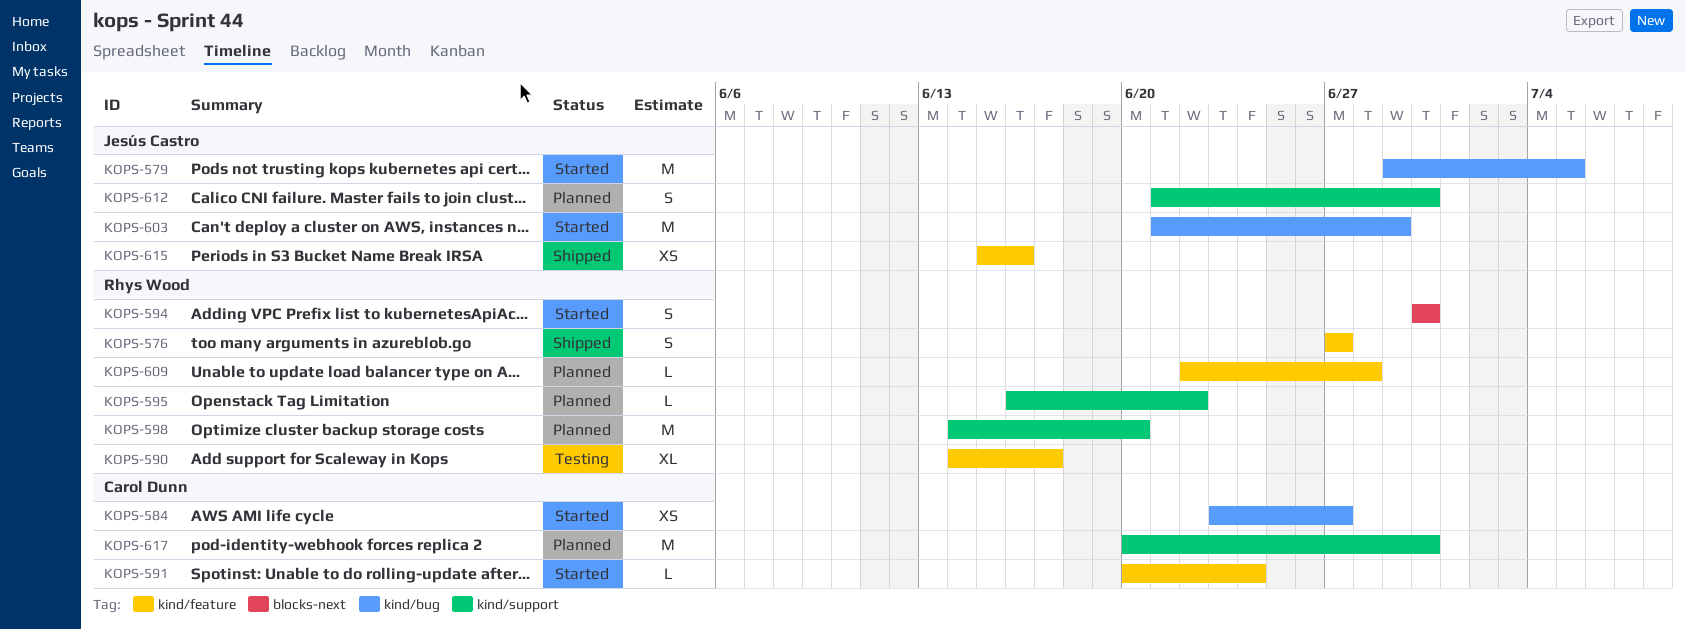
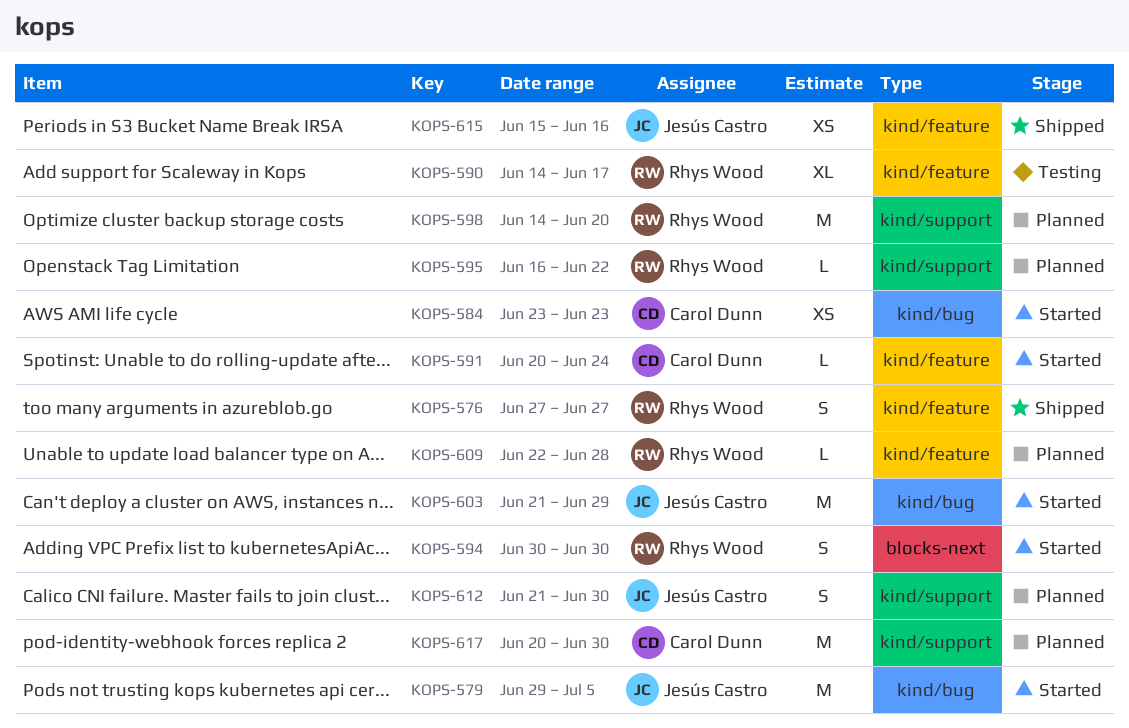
KOPS-584, due: Jun 27 -> Jun 23

